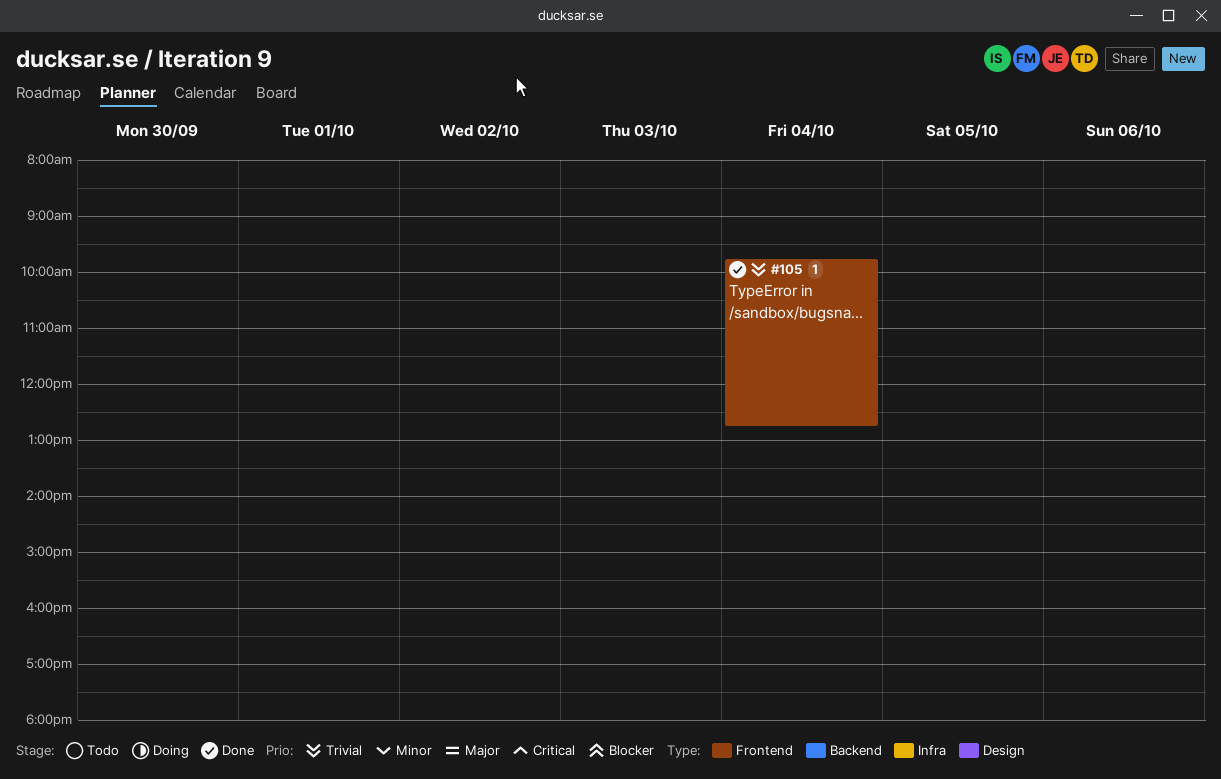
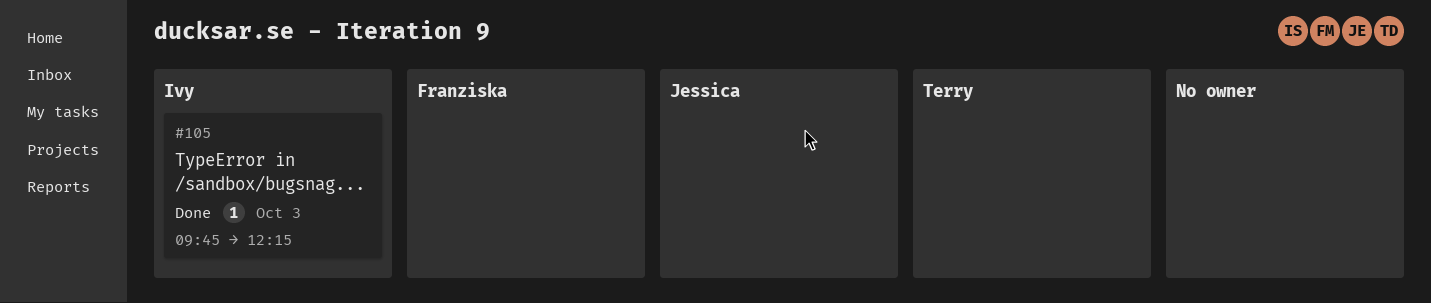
#105, day: Oct 4 -> Oct 3
#105, ends: 12:45 -> 12:15

